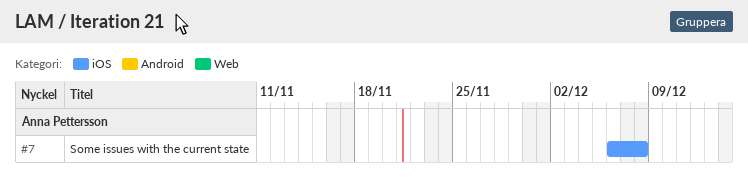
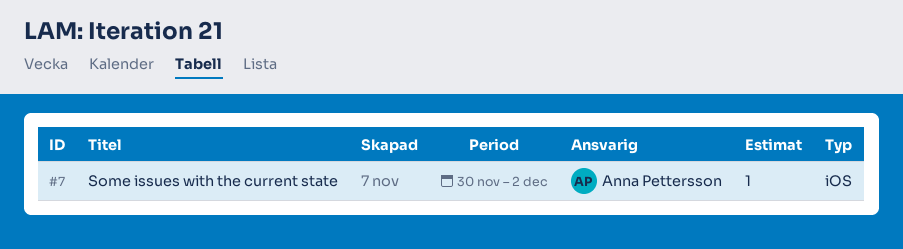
#7, start: Dec 6 -> Nov 30
#7, due: Dec 8 -> Dec 2

